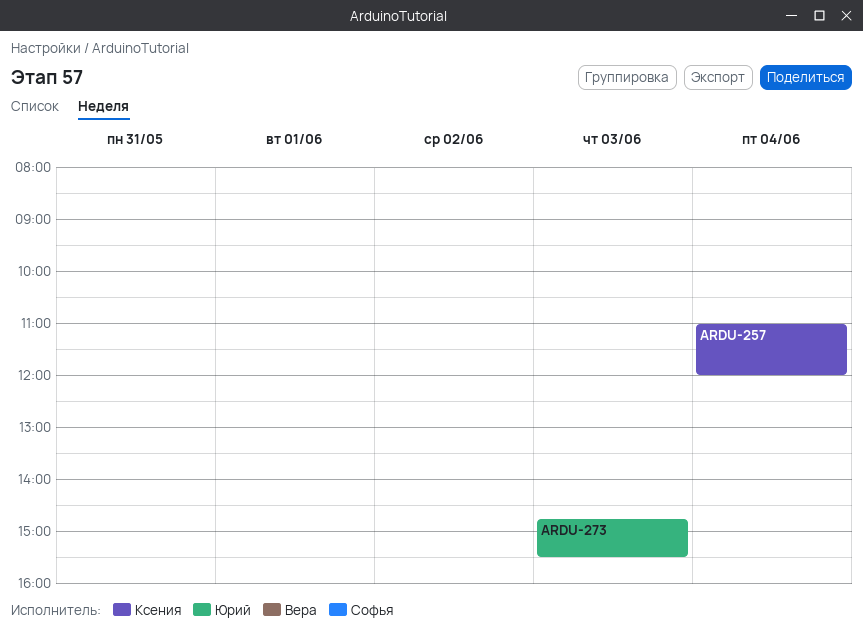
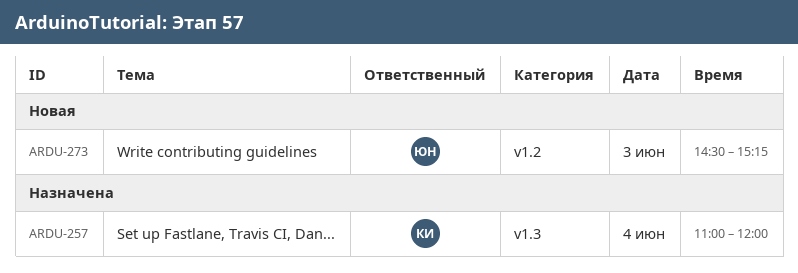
ARDU-273, begins: 14:45 -> 14:30
ARDU-273, ends: 15:30 -> 15:15

